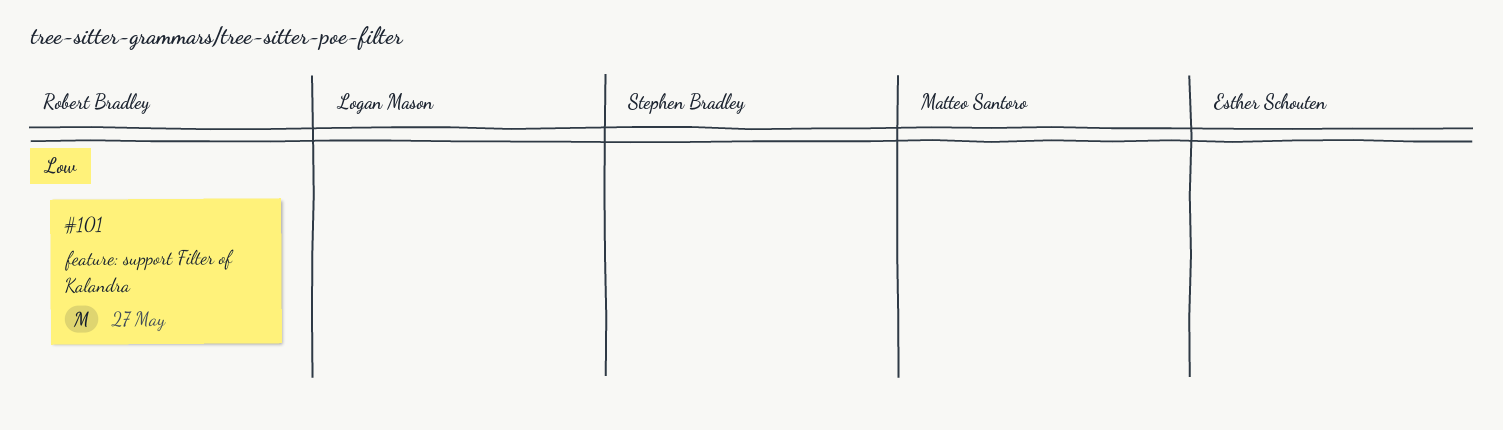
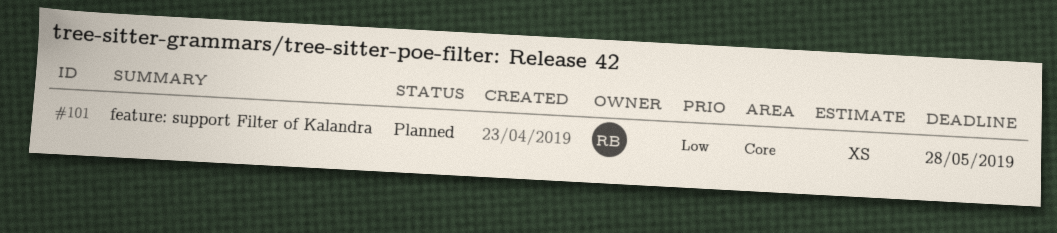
#101, estimate: M -> XS
#101, due: May 27 -> May 28

